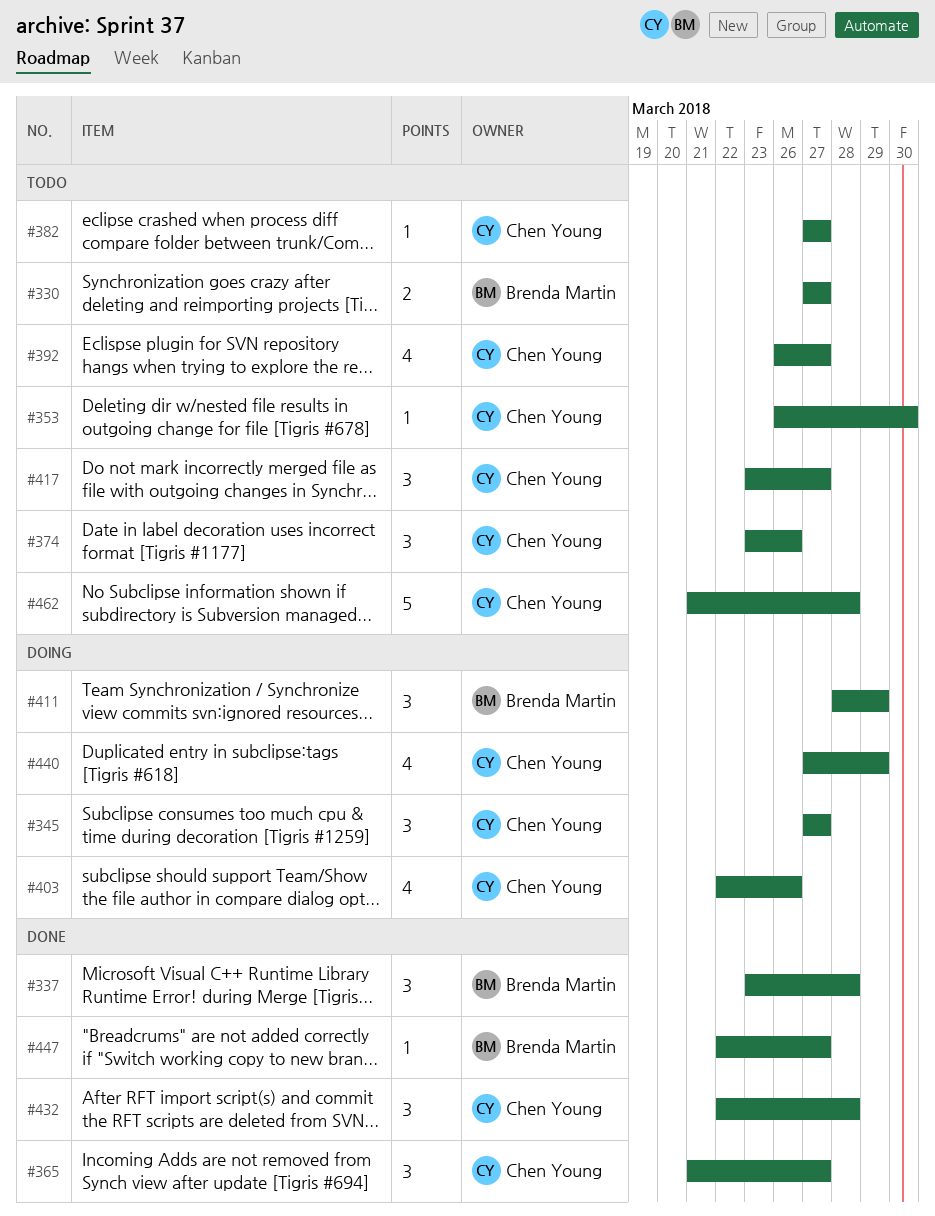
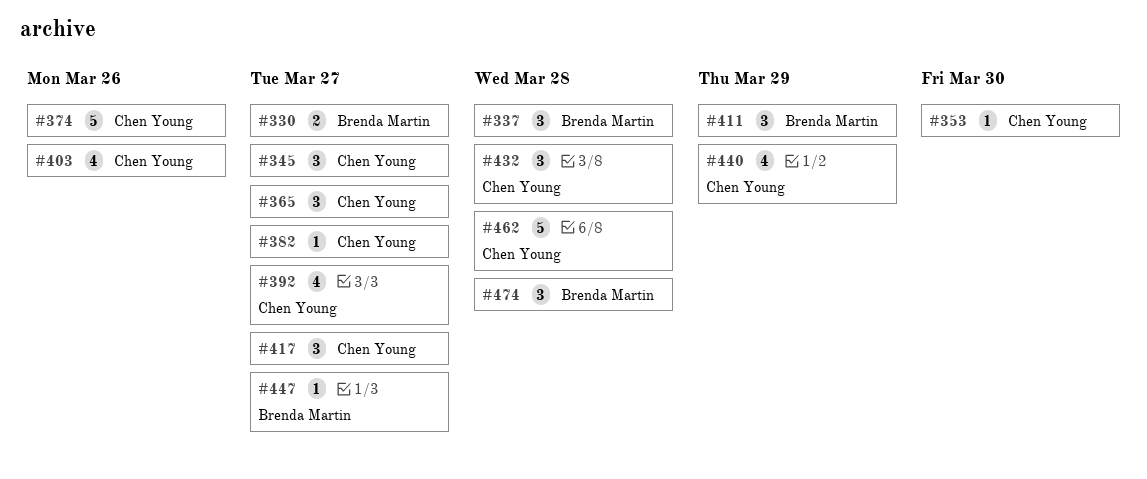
#374, estimate: 3 -> 5
#474: none -> present

